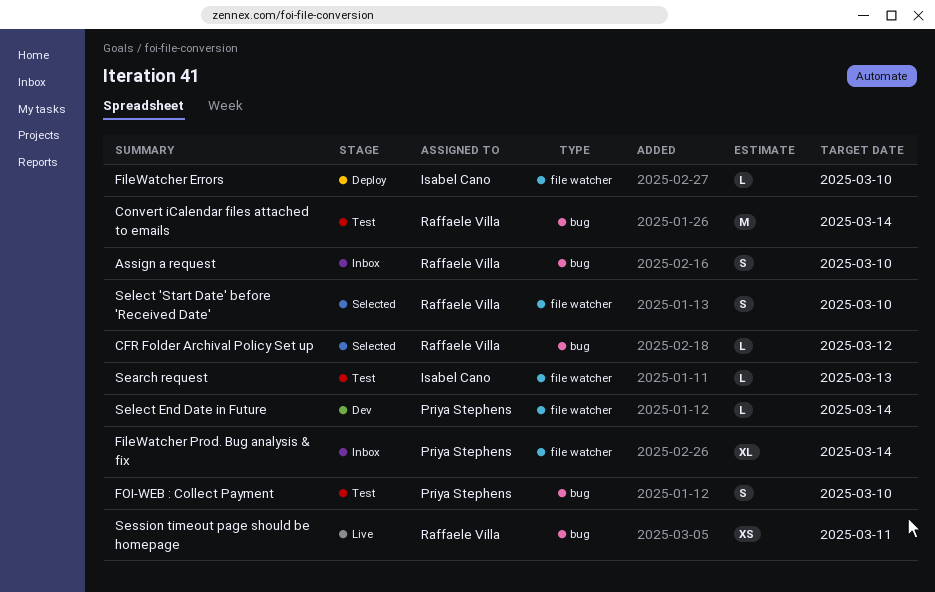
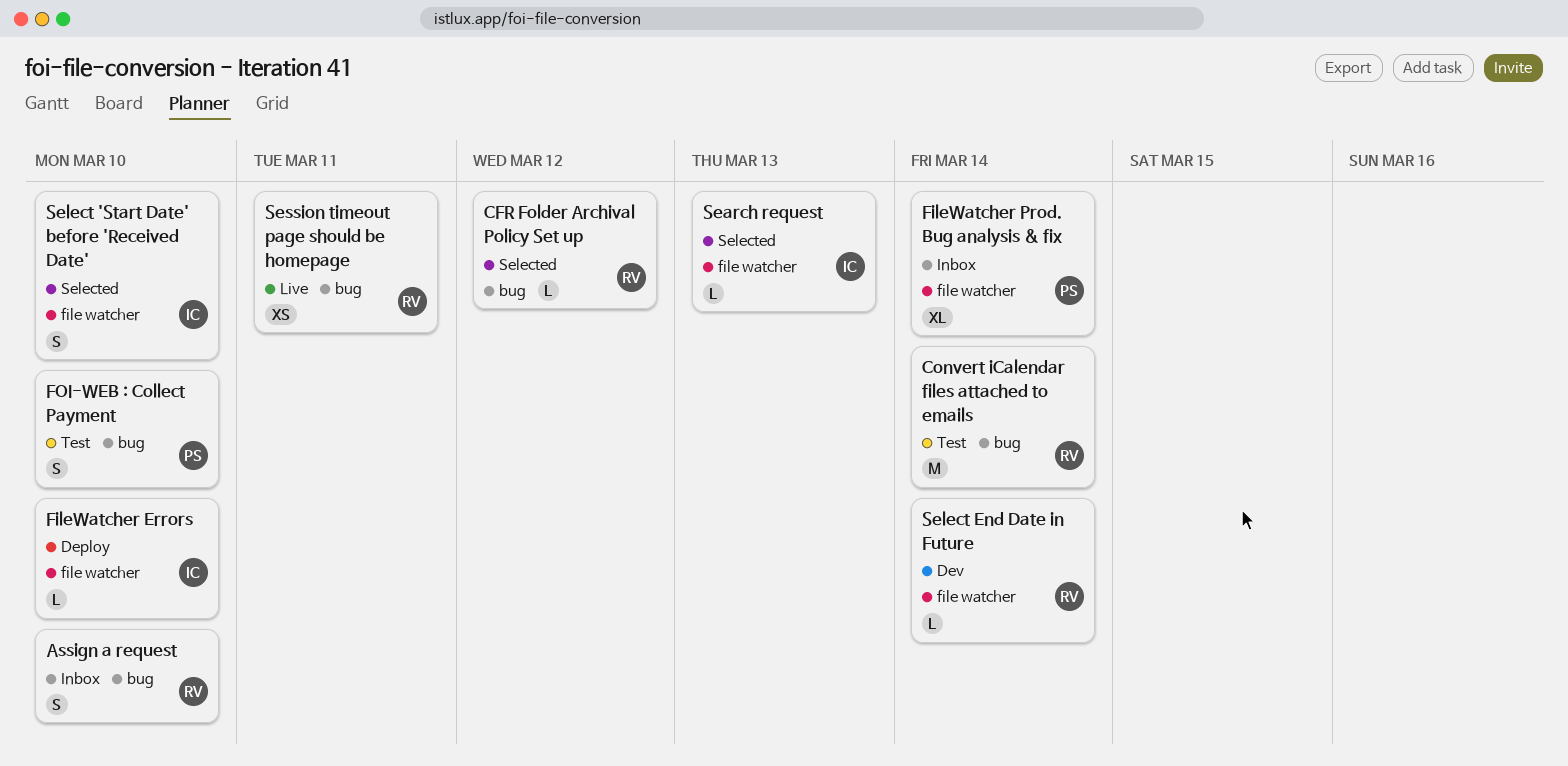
Search request, status: Test -> Selected
Select 'Start Date' before 'Received Date', owner: Raffaele Villa -> Isabel Cano
Select End Date in Future, owner: Priya Stephens -> Raffaele Villa

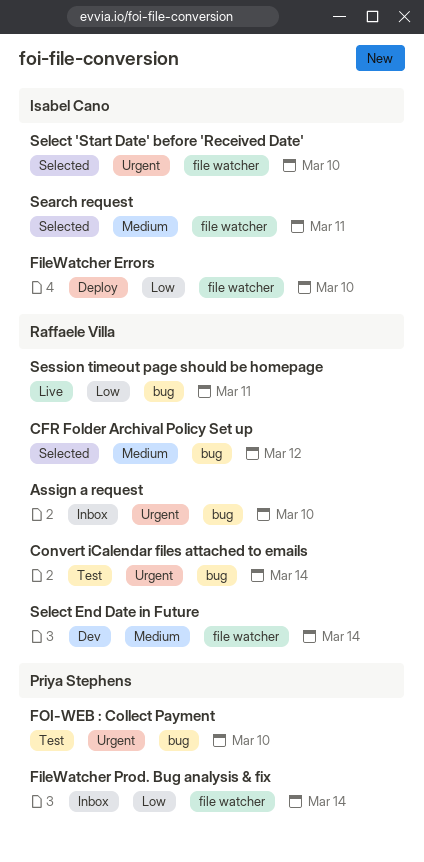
Search request, due: Mar 13 -> Mar 11

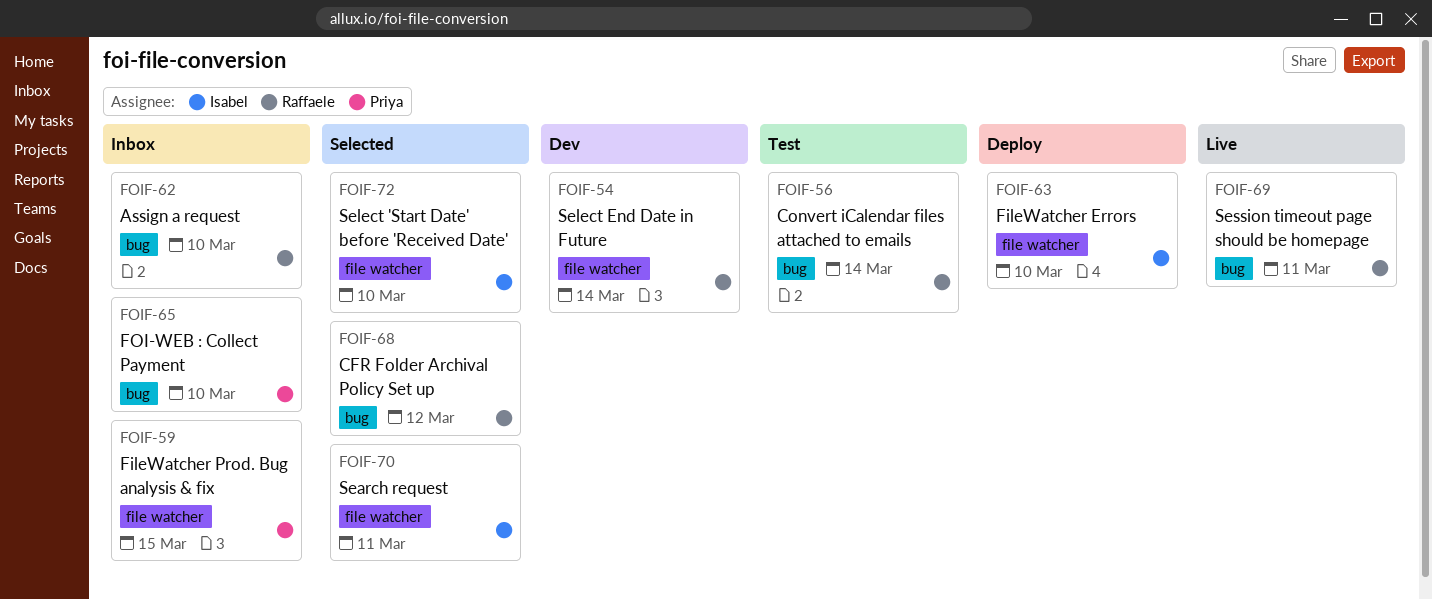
FileWatcher Prod. Bug analysis & fix, due: Mar 14 -> Mar 15
FOI-WEB : Collect Payment, status: Test -> Inbox

